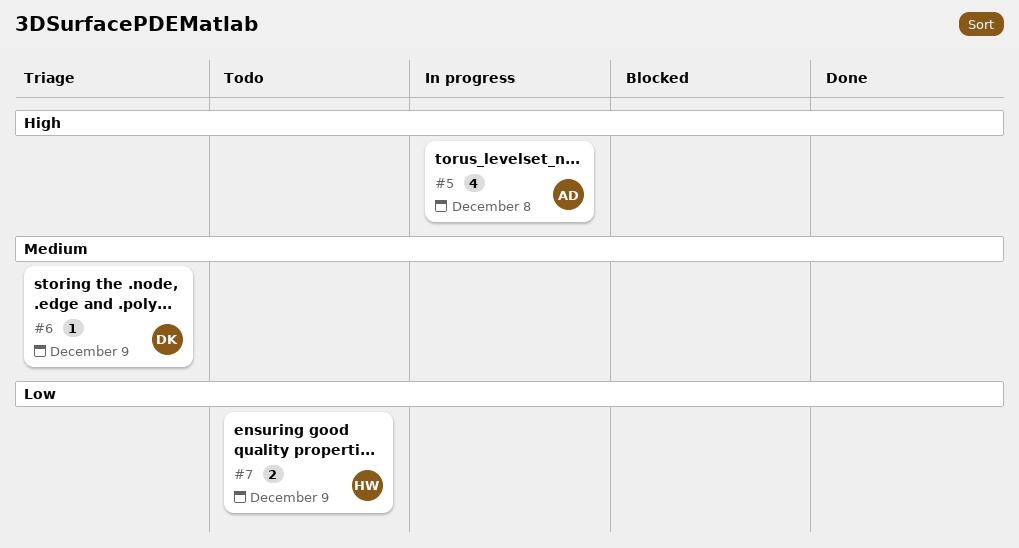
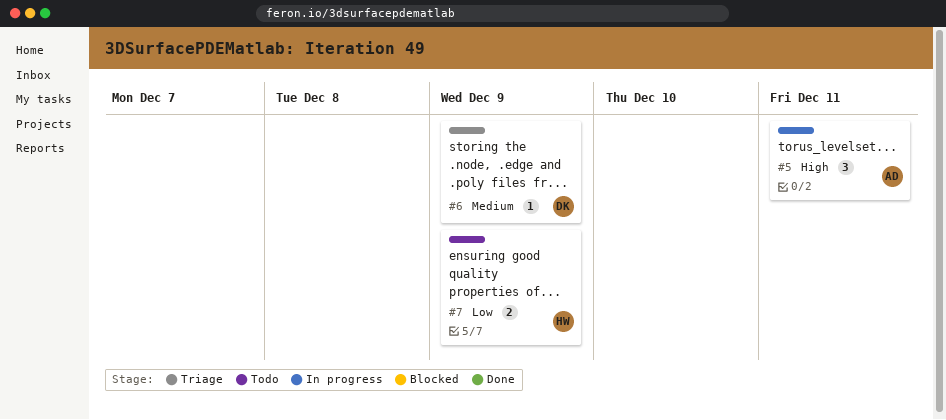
#5, estimate: 4 -> 3
#5, due: Dec 8 -> Dec 11

